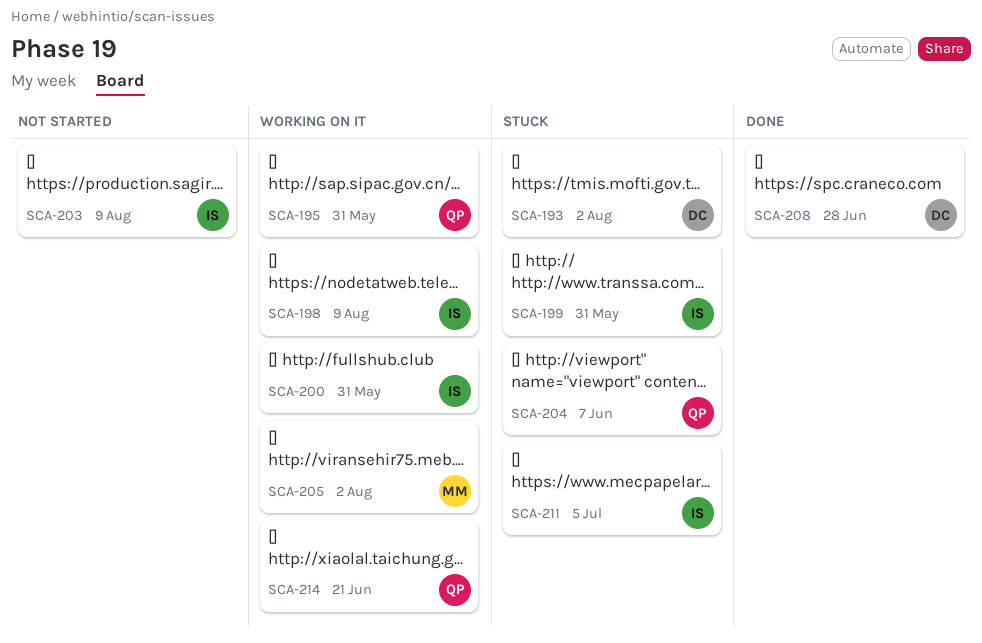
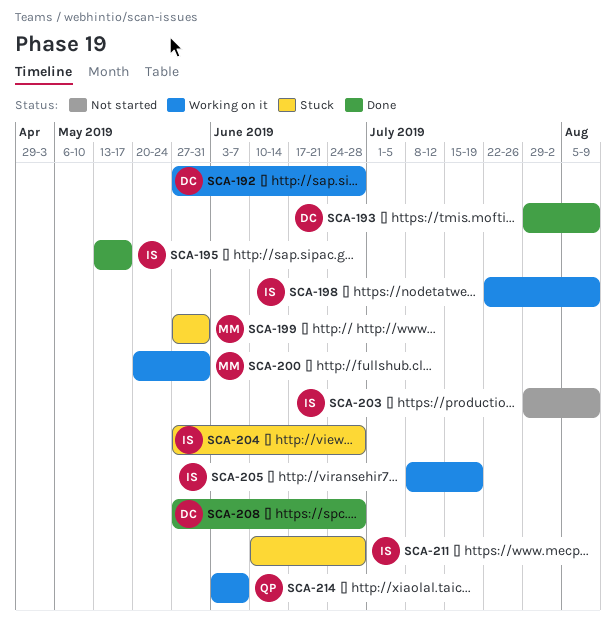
SCA-192: none -> present
SCA-193, status: Stuck -> Done
SCA-193, due: Aug 2 -> Aug 9
SCA-195, status: Working on it -> Done
SCA-195, owner: QP -> IS
SCA-195, due: May 31 -> May 17
SCA-199, owner: IS -> MM
SCA-200, owner: IS -> MM
SCA-204, owner: QP -> IS
SCA-204, due: Jun 7 -> Jun 28
SCA-205, owner: MM -> IS
SCA-205, due: Aug 2 -> Jul 19
SCA-211, due: Jul 5 -> Jun 28
SCA-214, due: Jun 21 -> Jun 7

